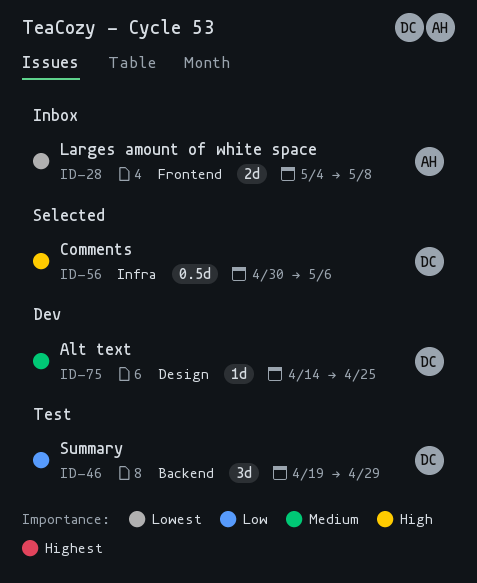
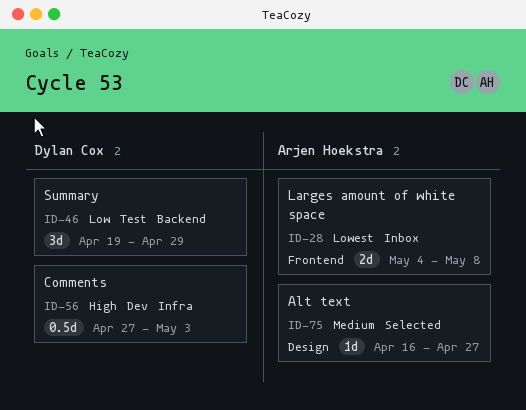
ID-56, status: Selected -> Dev
ID-56, start: Apr 30 -> Apr 27
ID-56, due: May 6 -> May 3
ID-75, status: Dev -> Selected
ID-75, owner: Dylan Cox -> Arjen Hoekstra
ID-75, start: Apr 14 -> Apr 16
ID-75, due: Apr 25 -> Apr 27

